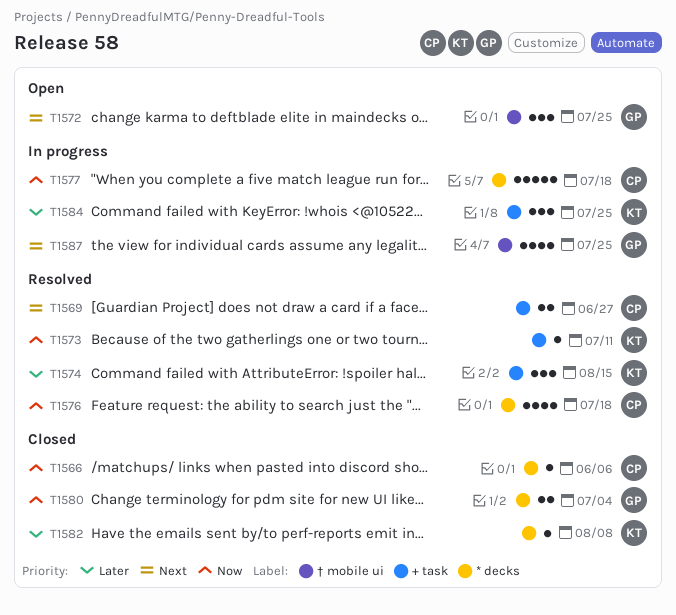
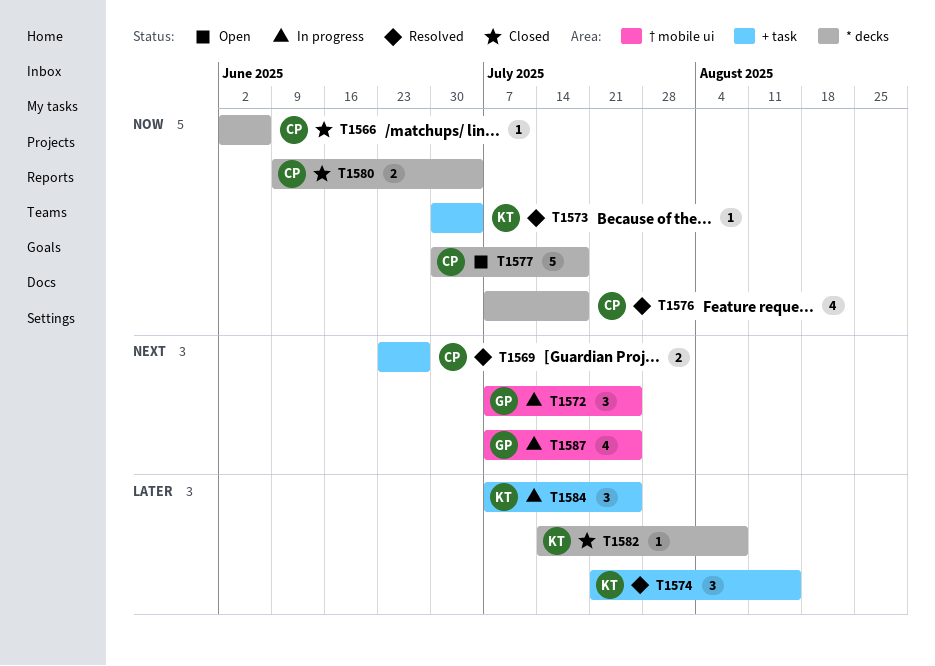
T1572, status: Open -> In progress
T1573, due: Jul 11 -> Jul 4
T1577, status: In progress -> Open
T1580, owner: GP -> CP

